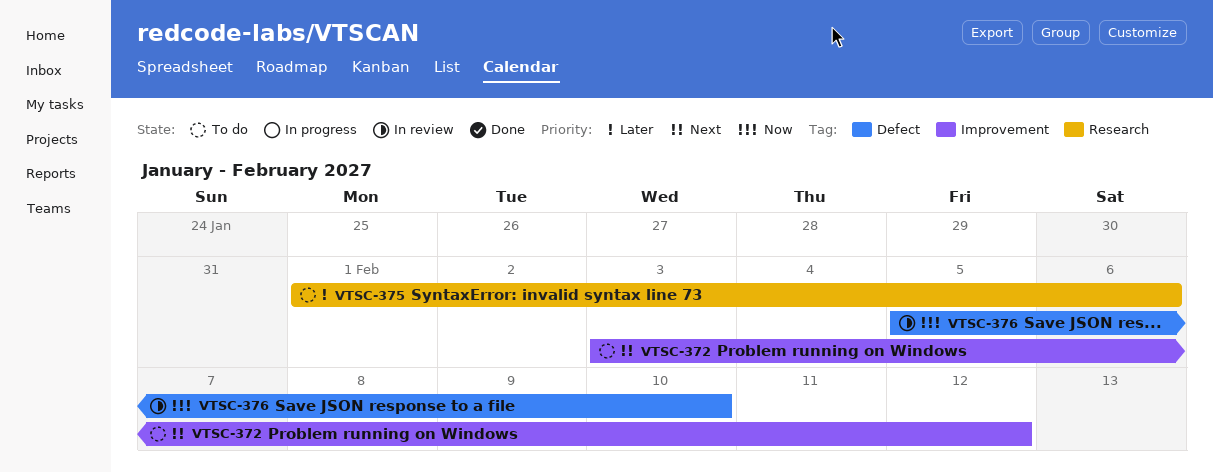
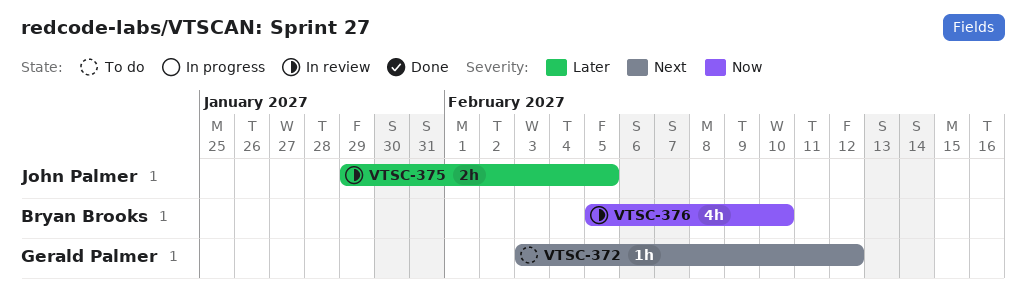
VTSC-375, status: To do -> In review
VTSC-375, start: Feb 1 -> Jan 29
VTSC-375, due: Feb 6 -> Feb 5

